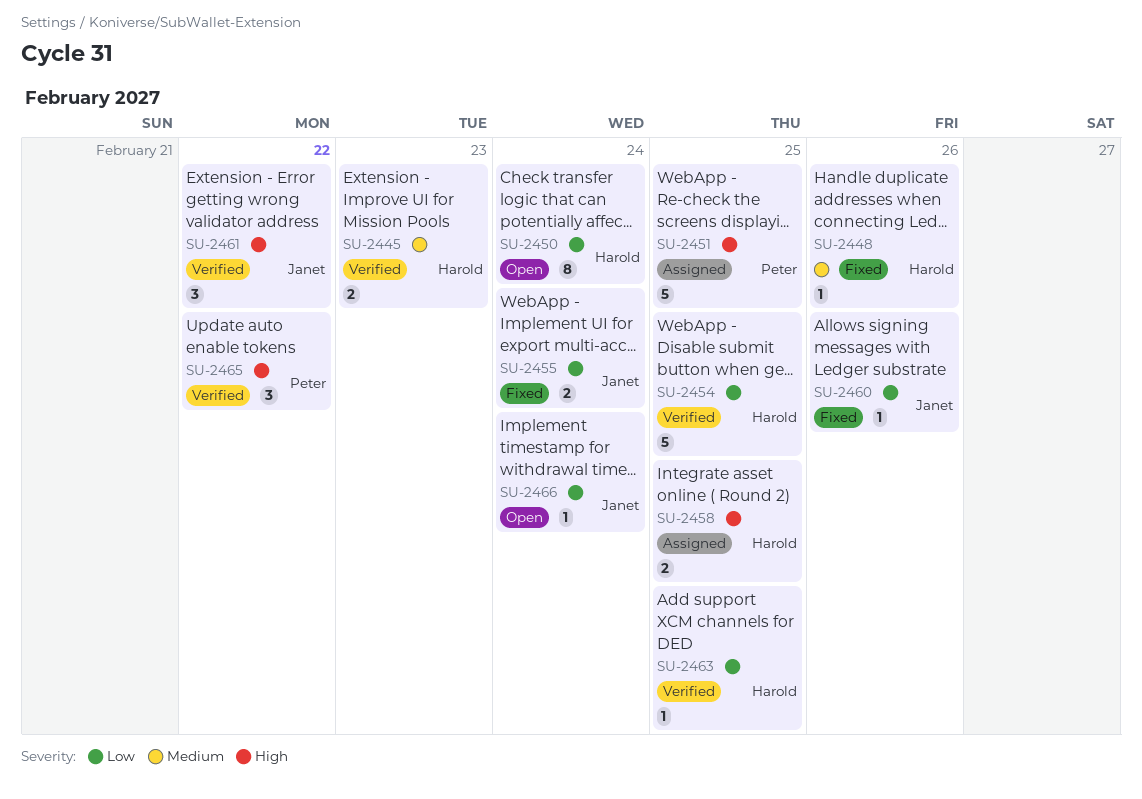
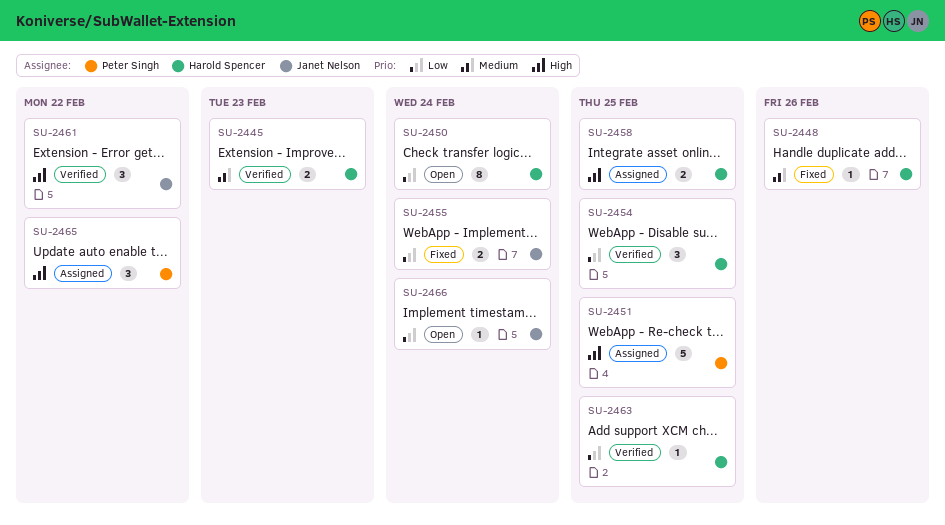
SU-2454, estimate: 5 -> 3
SU-2460: present -> none
SU-2465, status: Verified -> Assigned

